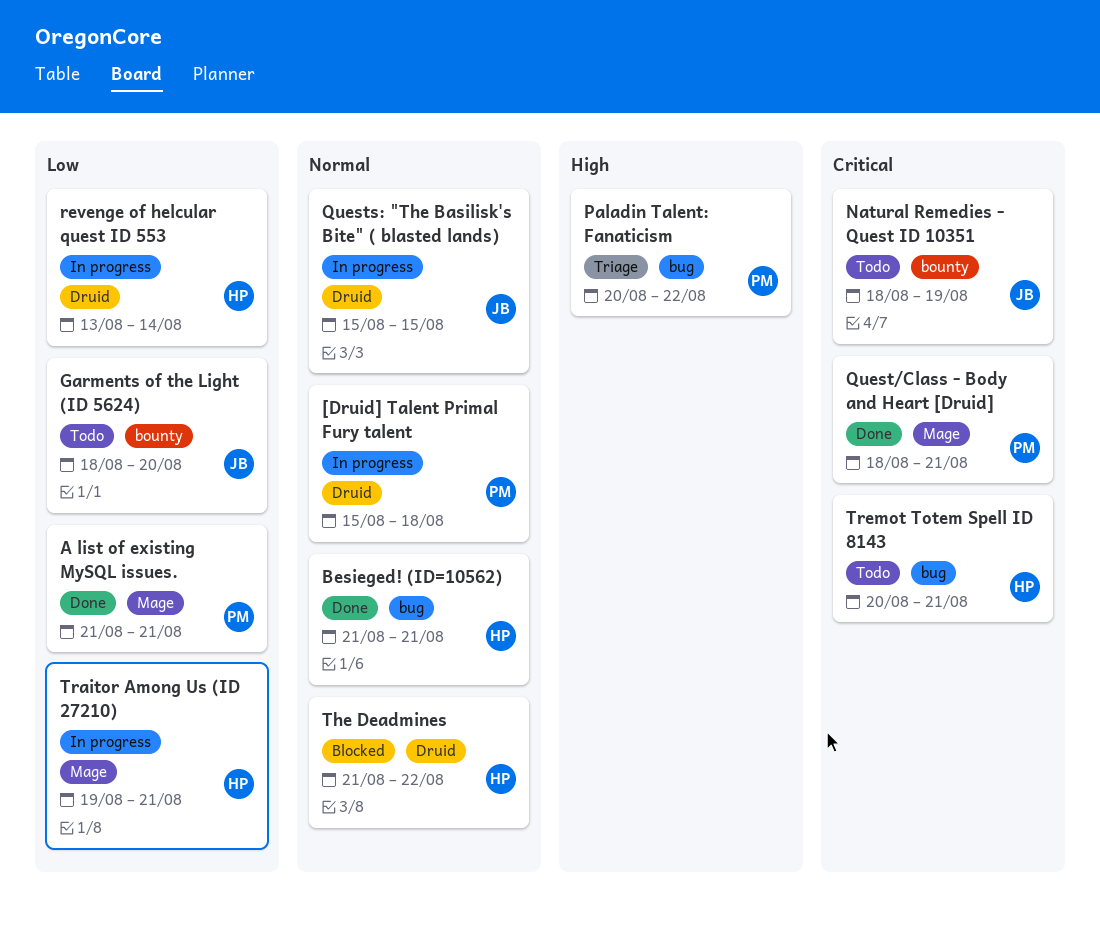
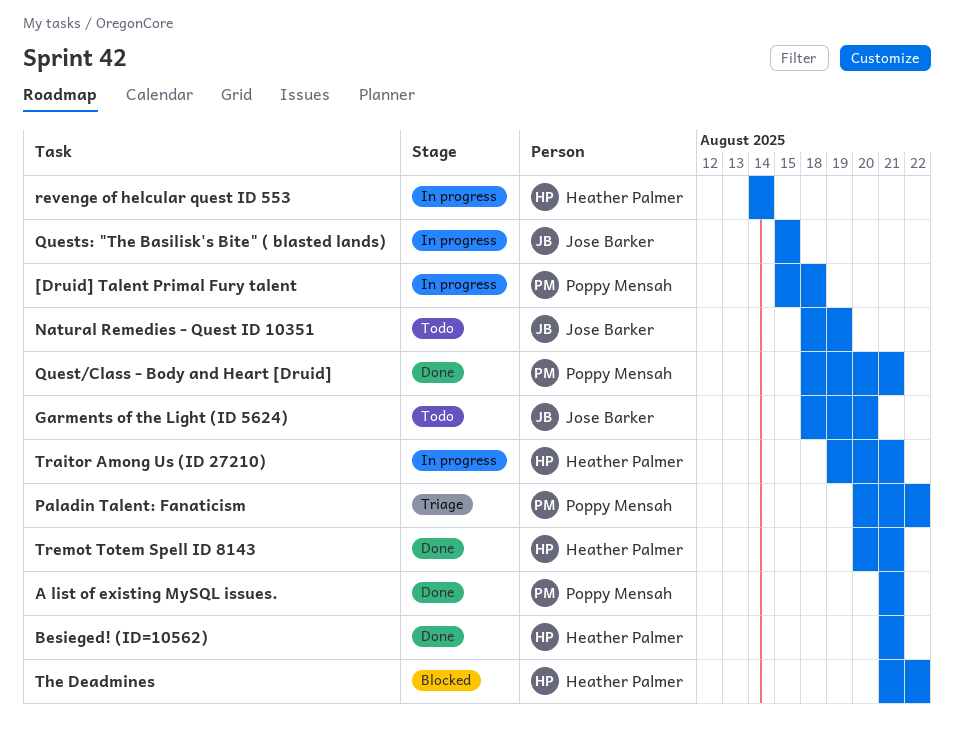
revenge of helcular quest ID 553, start: Aug 13 -> Aug 14
Tremot Totem Spell ID 8143, status: Todo -> Done

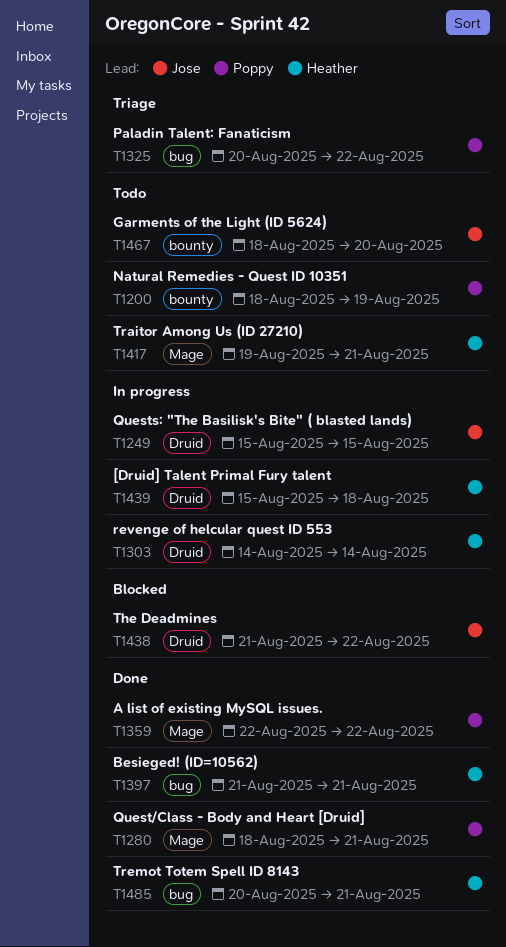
[Druid] Talent Primal Fury talent, owner: Poppy Mensah -> Heather Palmer
A list of existing MySQL issues., start: Aug 21 -> Aug 22
A list of existing MySQL issues., due: Aug 21 -> Aug 22
Natural Remedies - Quest ID 10351, owner: Jose Barker -> Poppy Mensah
The Deadmines, owner: Heather Palmer -> Jose Barker
Traitor Among Us (ID 27210), status: In progress -> Todo

